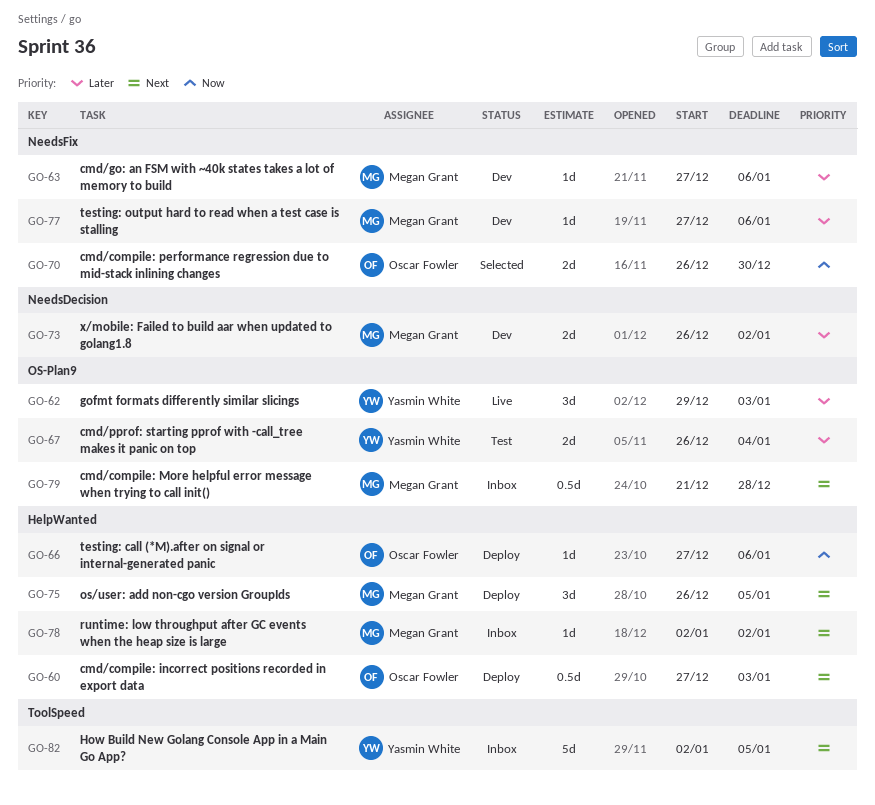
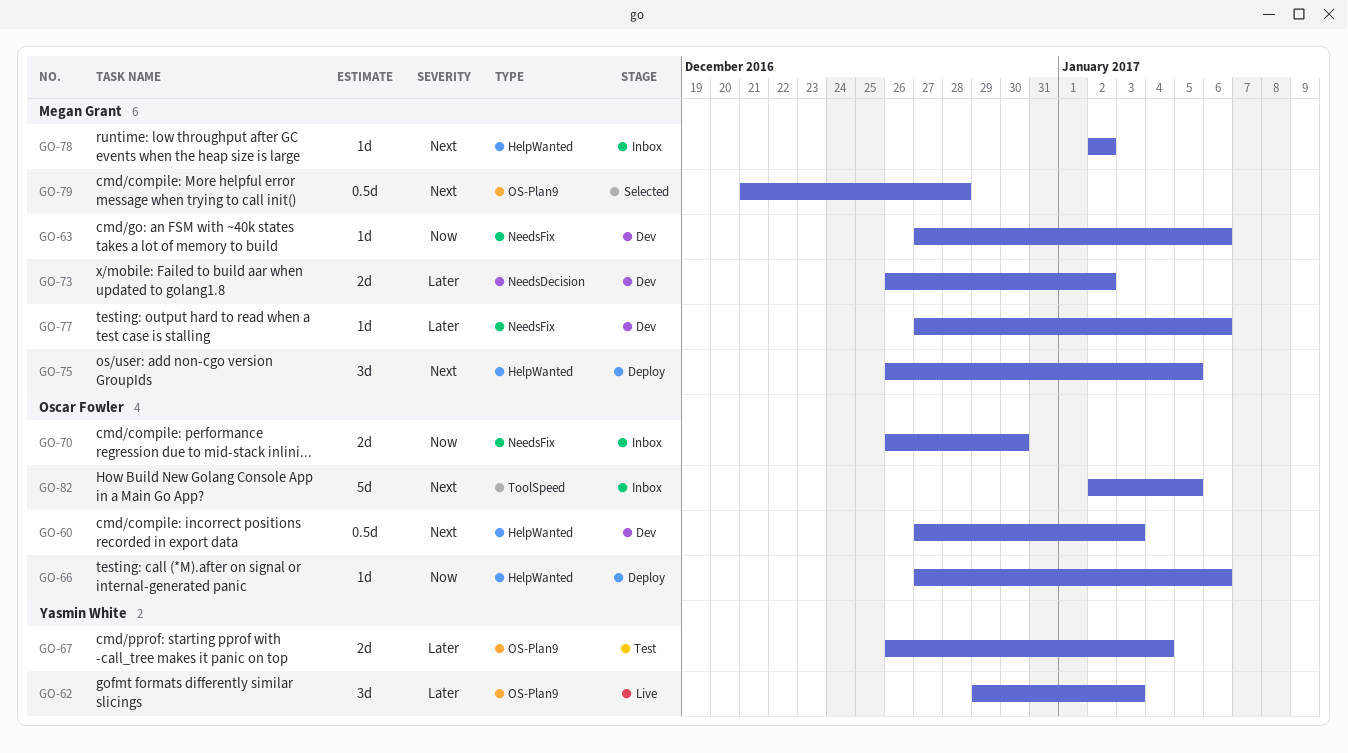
GO-60, status: Deploy -> Dev
GO-63, priority: Later -> Now
GO-70, status: Selected -> Inbox
GO-79, status: Inbox -> Selected
GO-82, owner: Yasmin White -> Oscar Fowler

